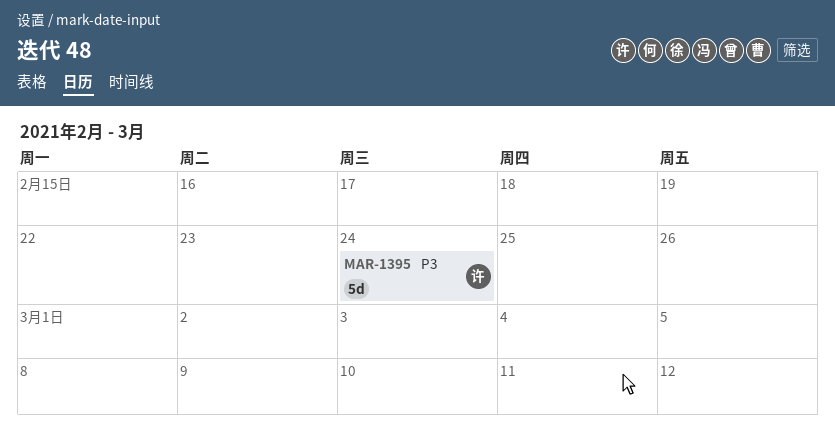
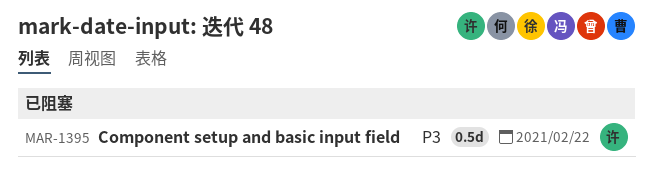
MAR-1395, estimate: 5d -> 0.5d
MAR-1395, due: Feb 24 -> Feb 22

